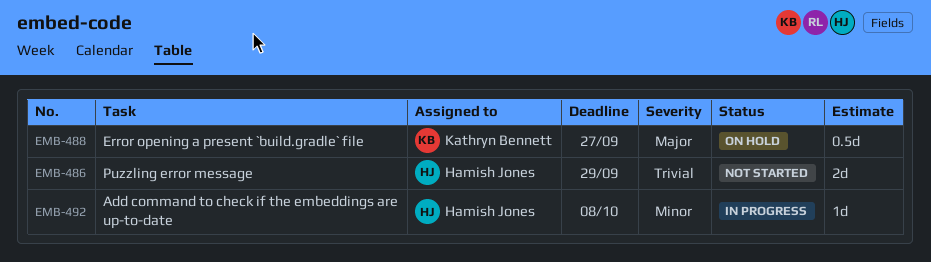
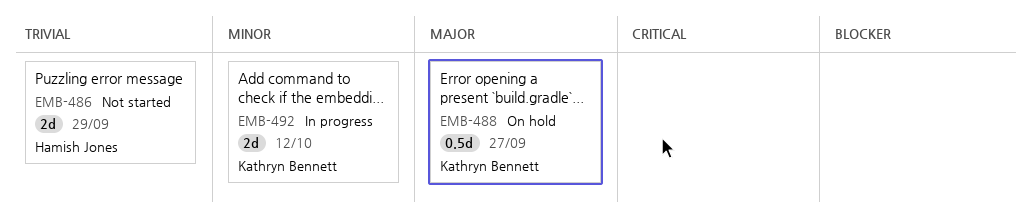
EMB-492, owner: Hamish Jones -> Kathryn Bennett
EMB-492, estimate: 1d -> 2d
EMB-492, due: Oct 8 -> Oct 12

